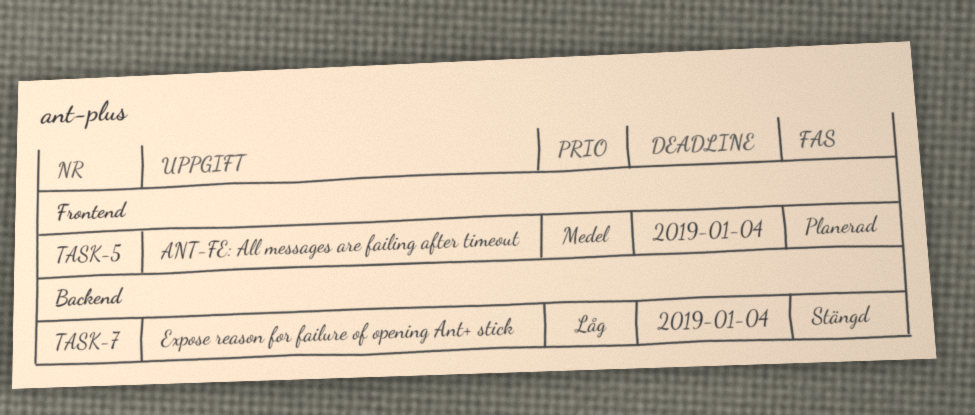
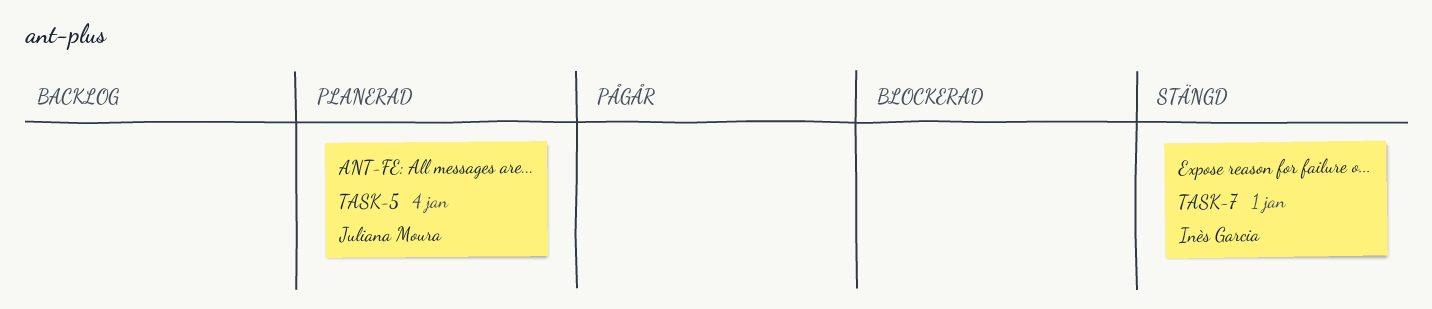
TASK-7, due: Jan 4 -> Jan 1

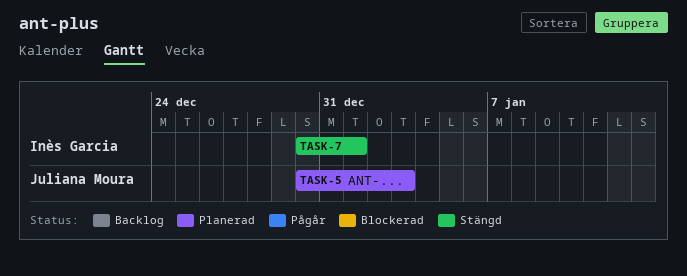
TASK-5, due: Jan 4 -> Jan 3

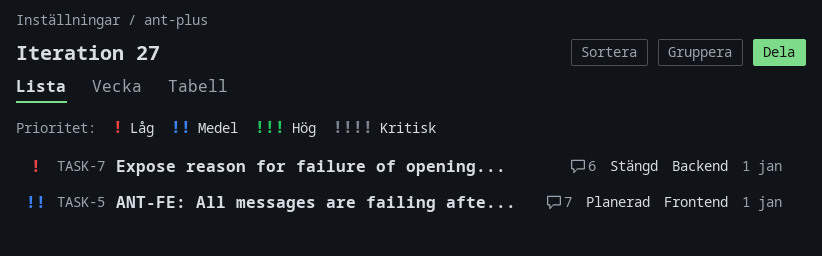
TASK-5, due: Jan 3 -> Jan 1

